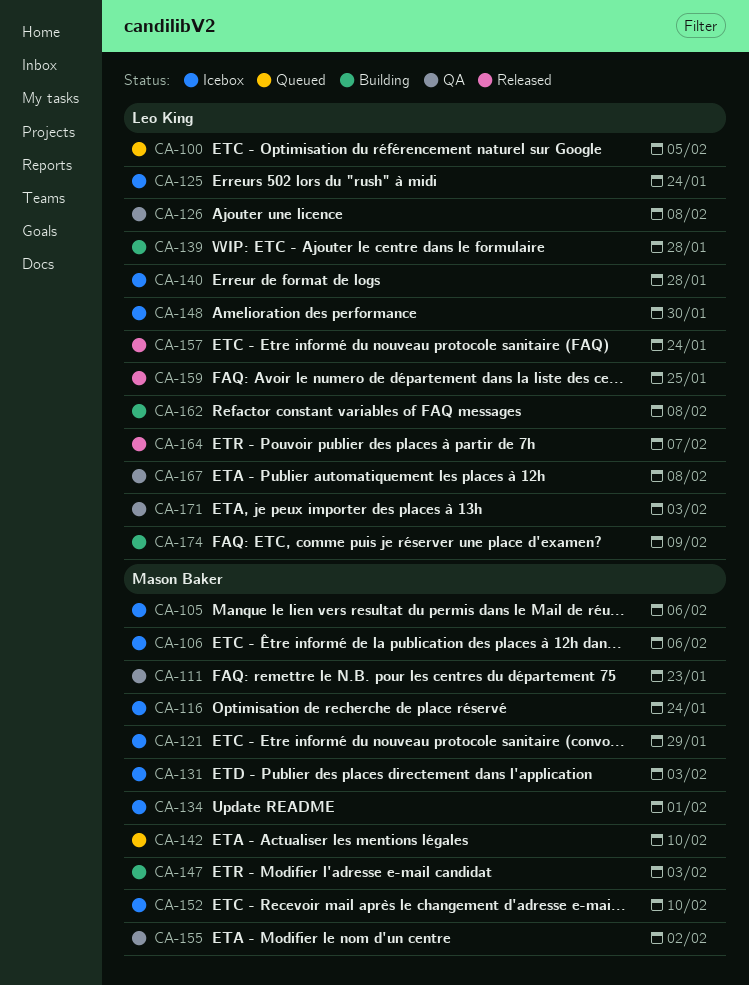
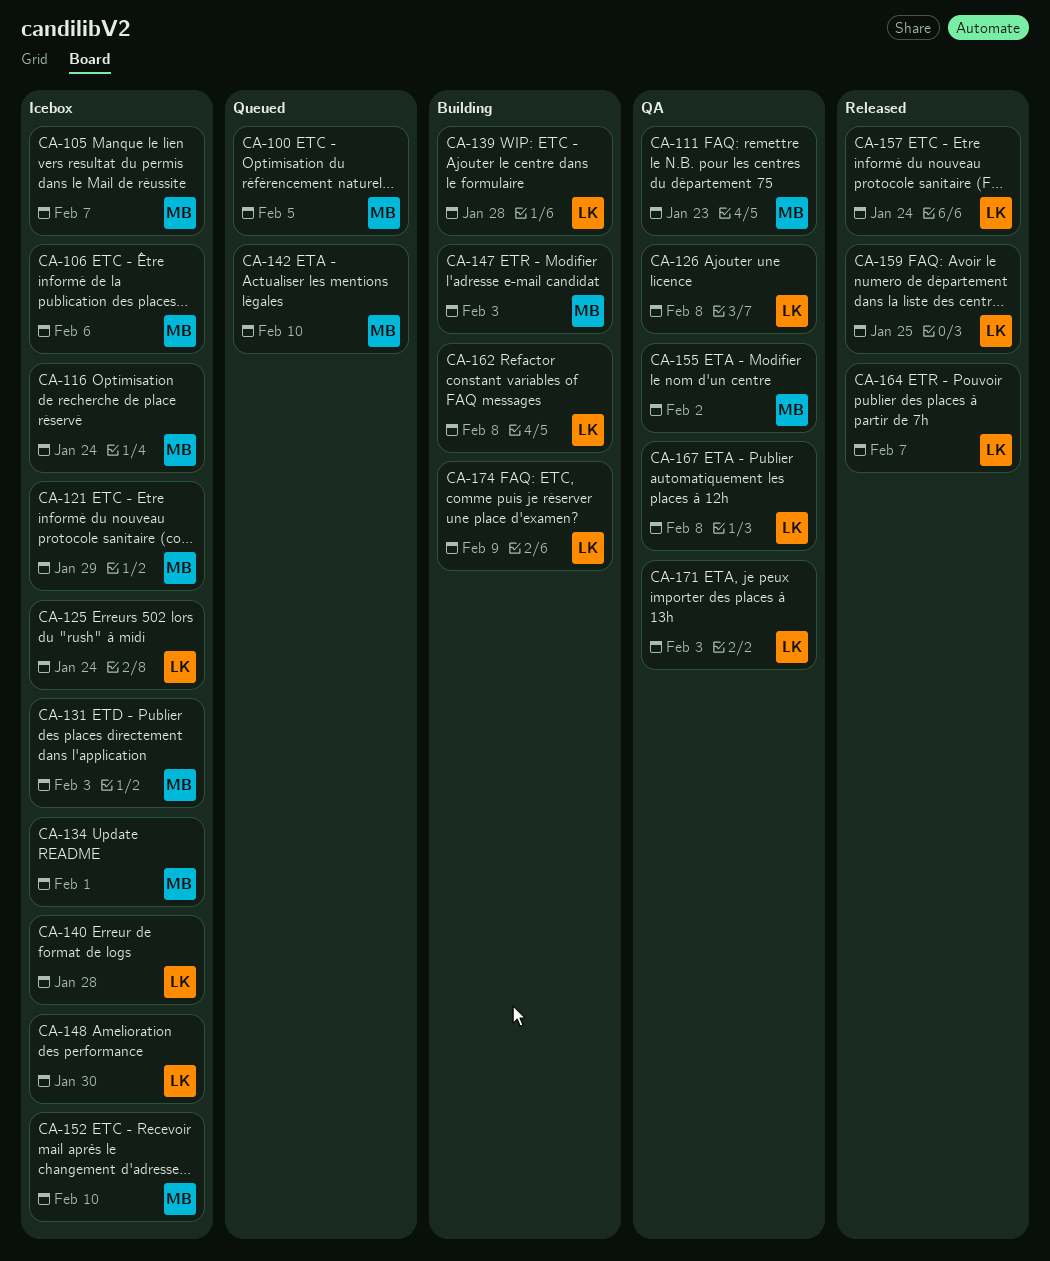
CA-100, owner: Leo King -> Mason Baker
CA-105, due: Feb 6 -> Feb 7

